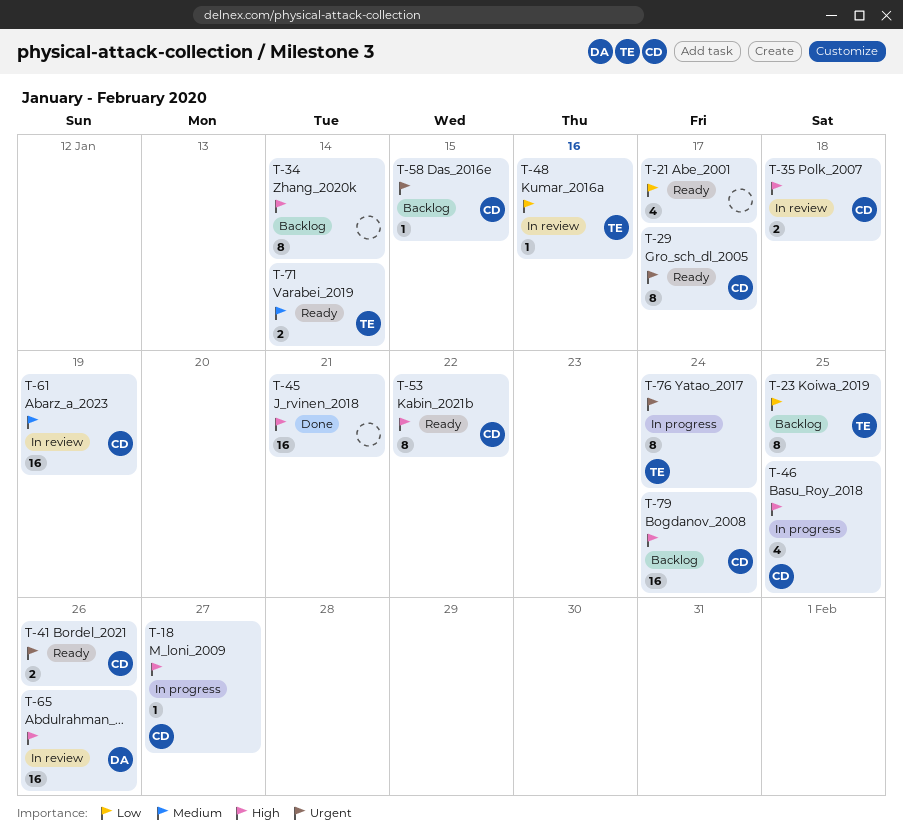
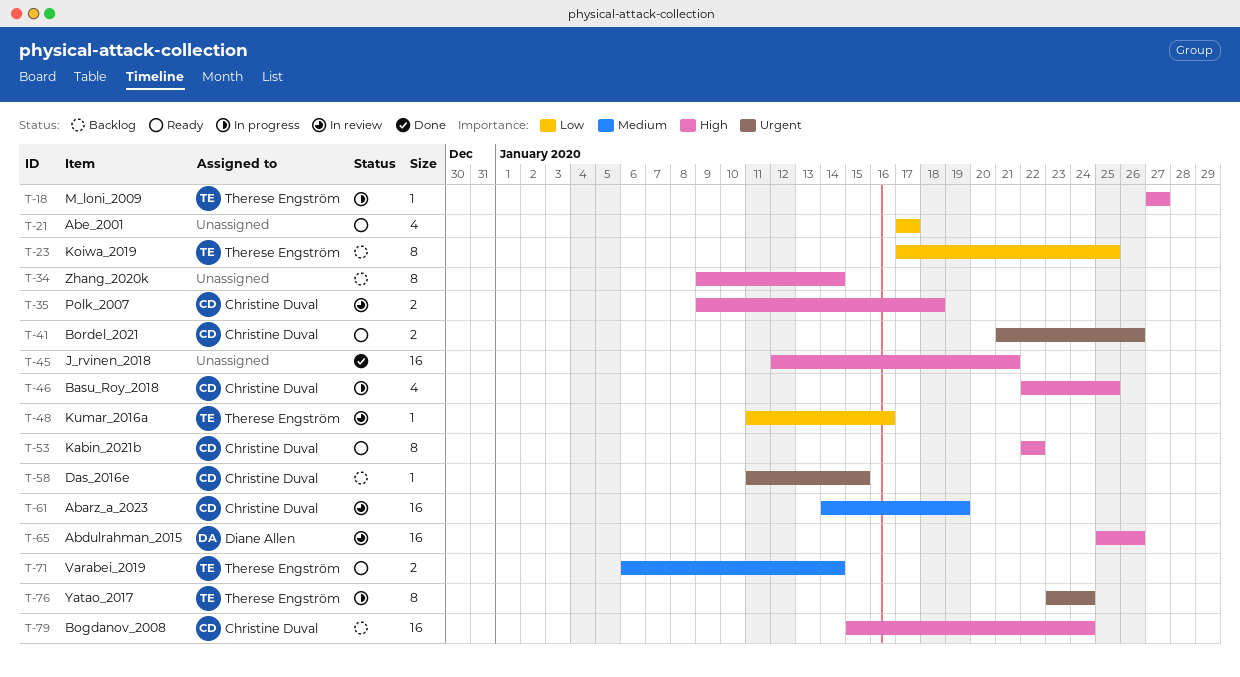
T-18, owner: Christine Duval -> Therese Engström
T-29: present -> none

